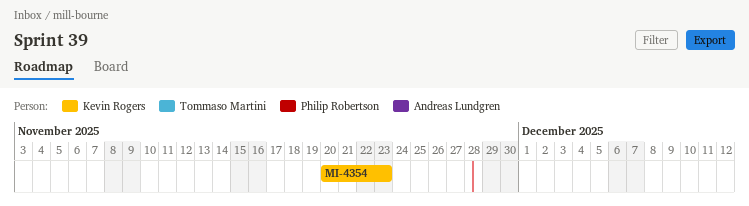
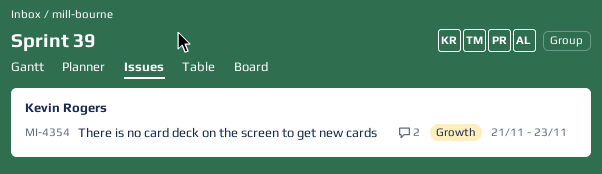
MI-4354, start: Nov 20 -> Nov 21

